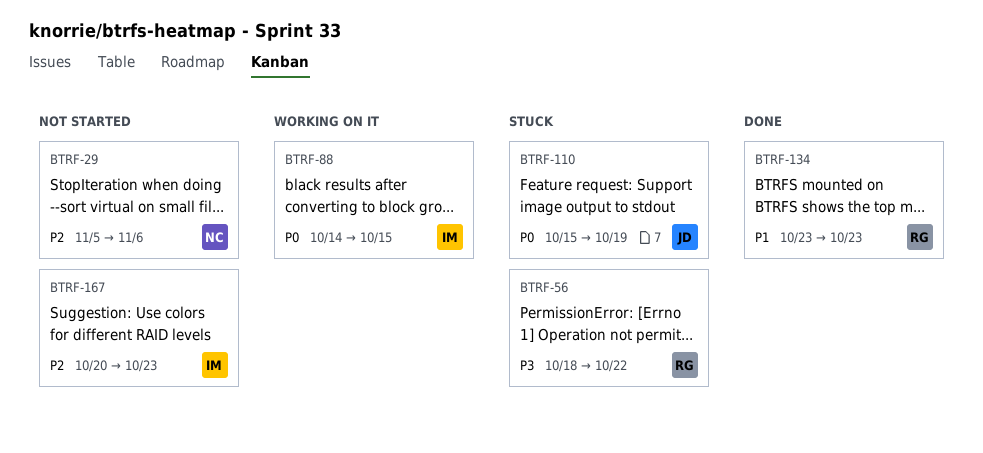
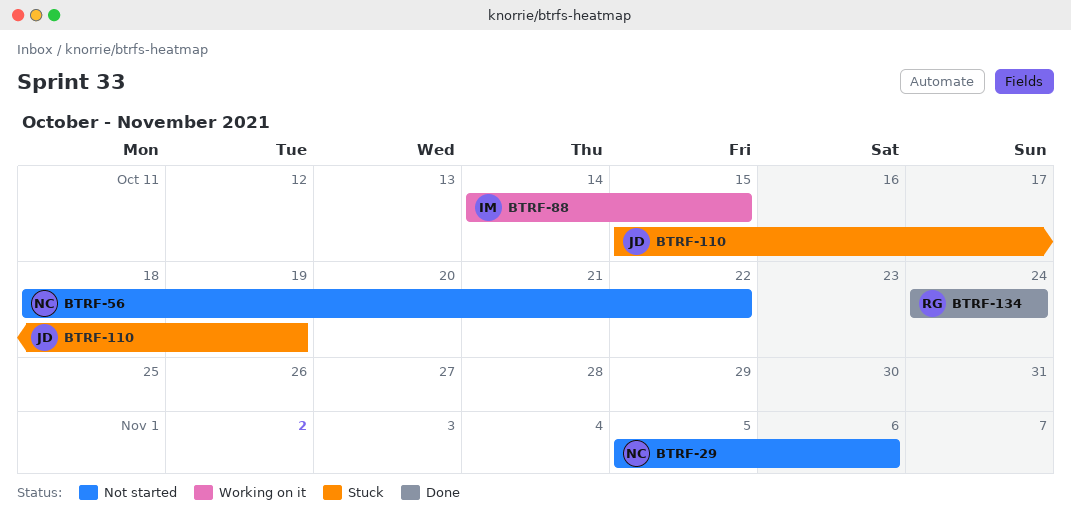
BTRF-56, status: Stuck -> Not started
BTRF-56, owner: RG -> NC
BTRF-134, start: Oct 23 -> Oct 24
BTRF-134, due: Oct 23 -> Oct 24
BTRF-167: present -> none

